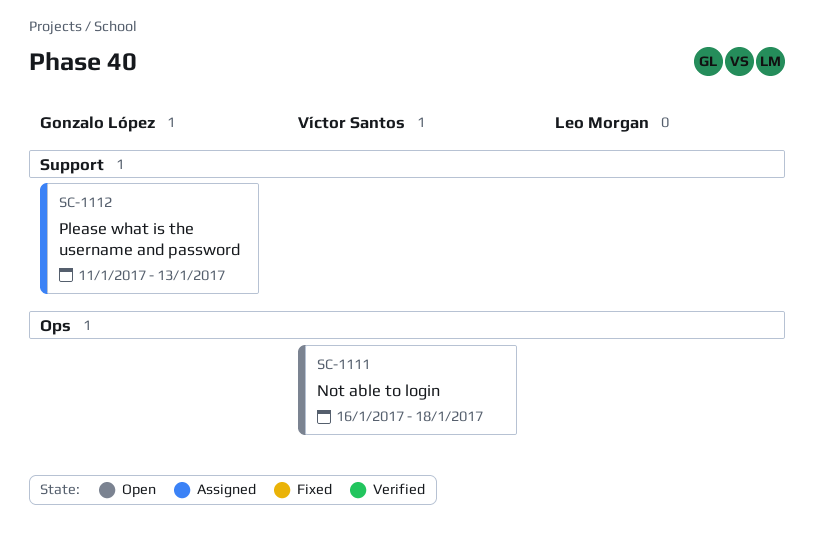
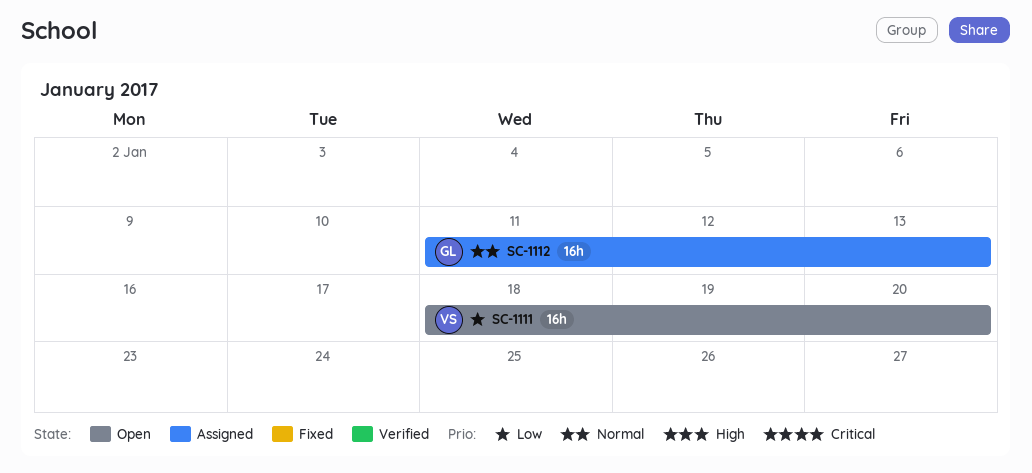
SC-1111, start: Jan 16 -> Jan 18
SC-1111, due: Jan 18 -> Jan 20

